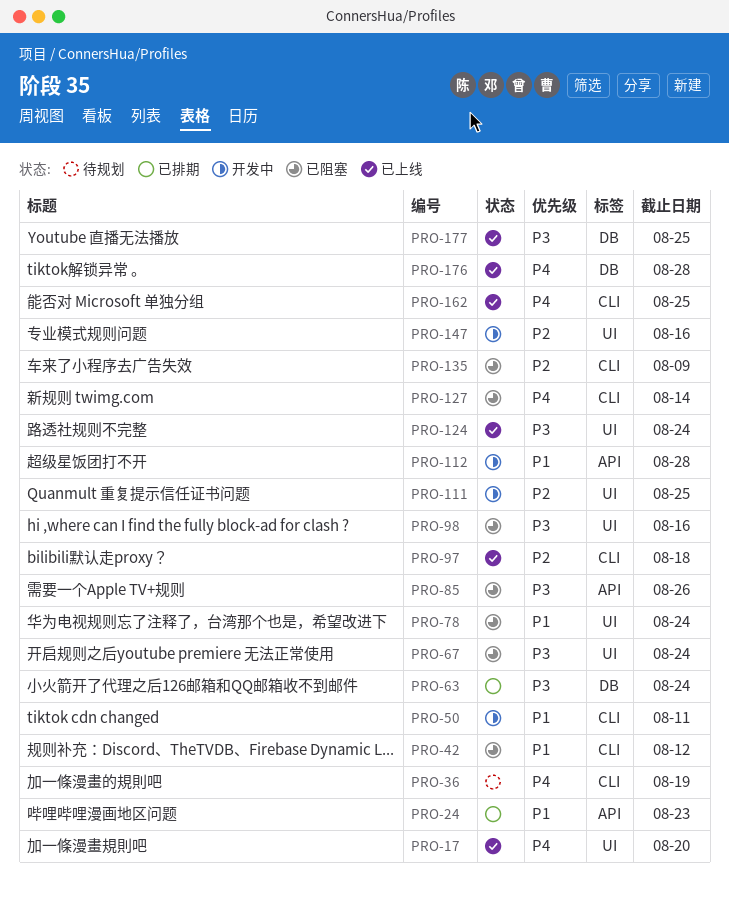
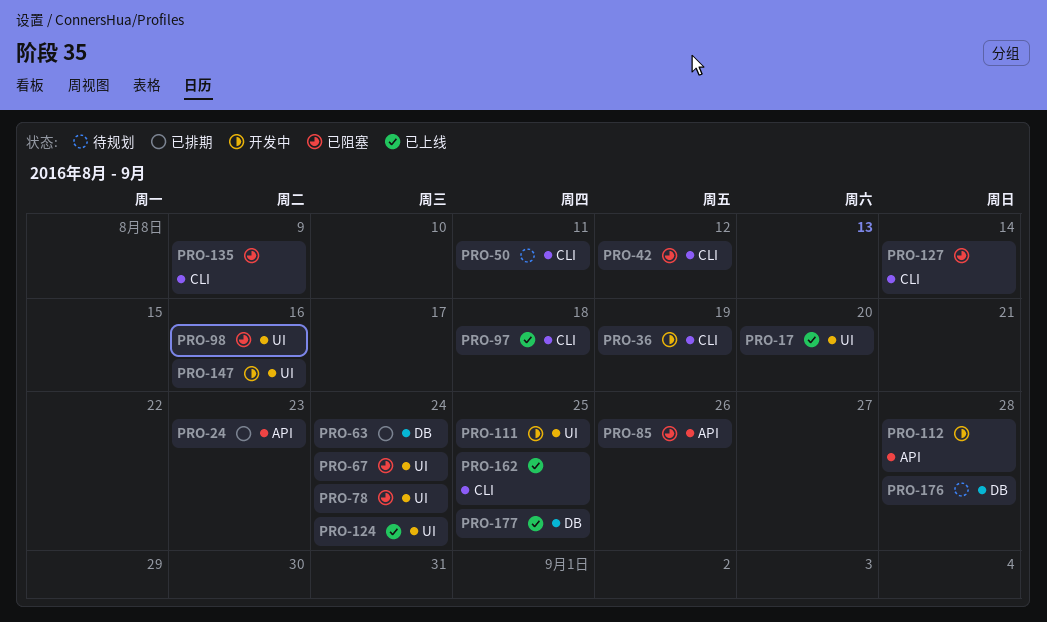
PRO-36, status: 待规划 -> 开发中
PRO-50, status: 开发中 -> 待规划
PRO-176, status: 已上线 -> 待规划

